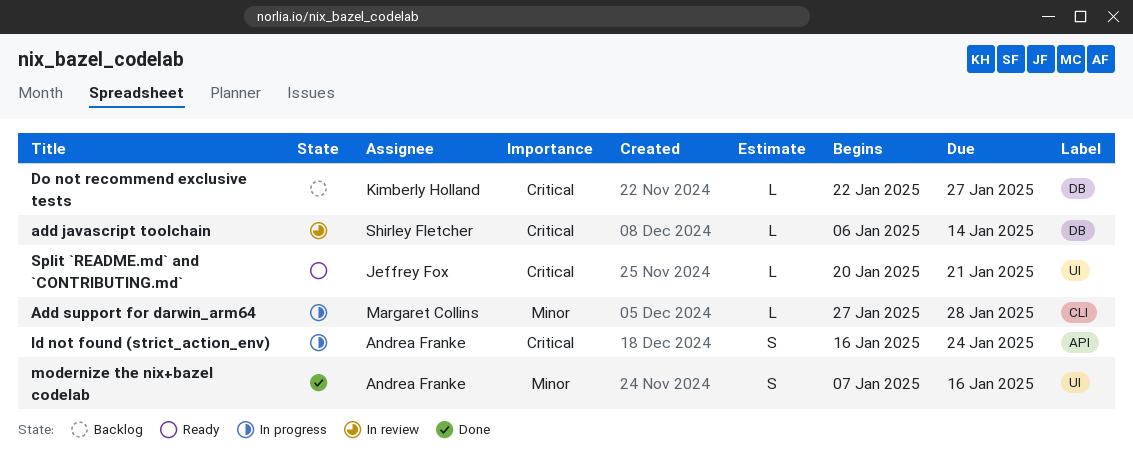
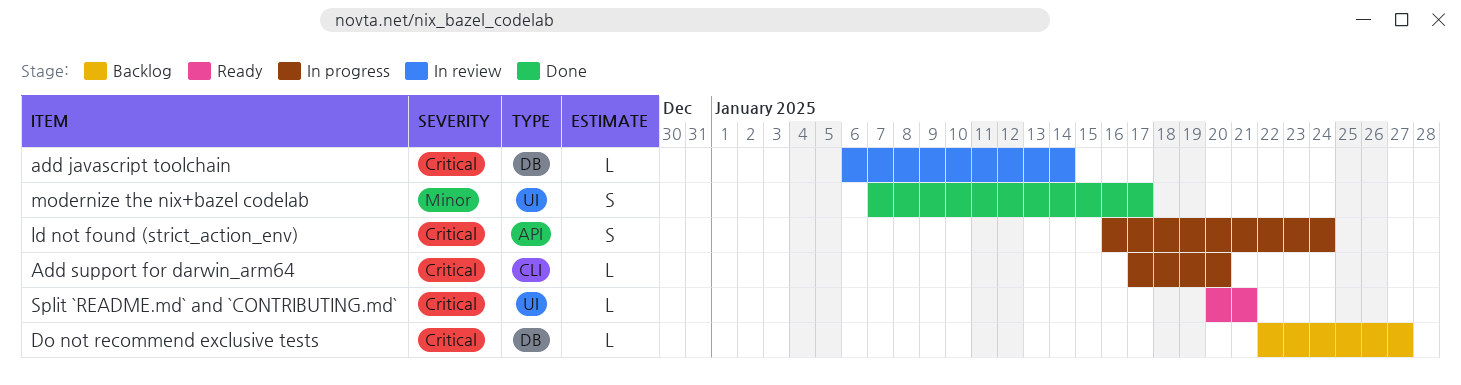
Add support for darwin_arm64, priority: Minor -> Critical
Add support for darwin_arm64, start: Jan 27 -> Jan 17
Add support for darwin_arm64, due: Jan 28 -> Jan 20
modernize the nix+bazel codelab, due: Jan 16 -> Jan 17

